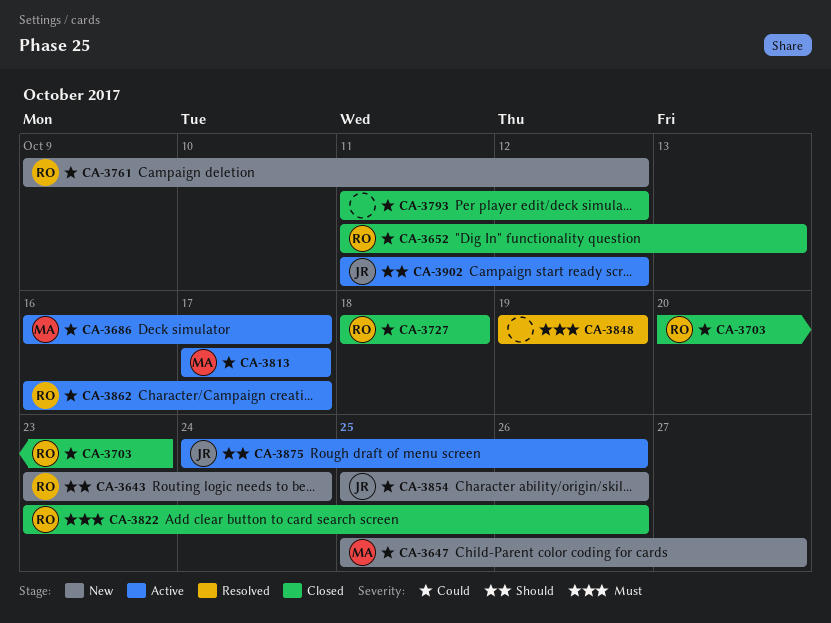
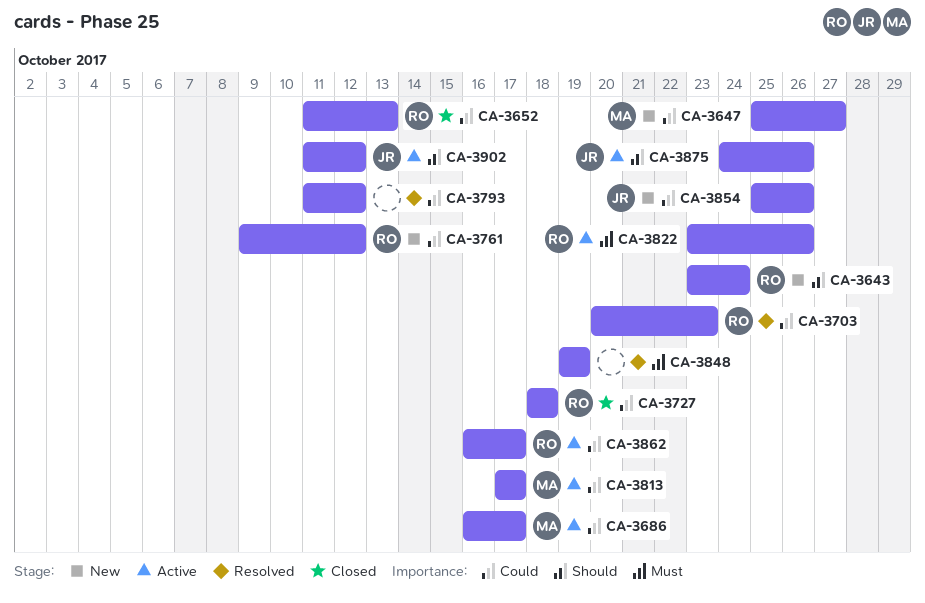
CA-3703, status: Closed -> Resolved
CA-3793, status: Closed -> Resolved
CA-3822, status: Closed -> Active

